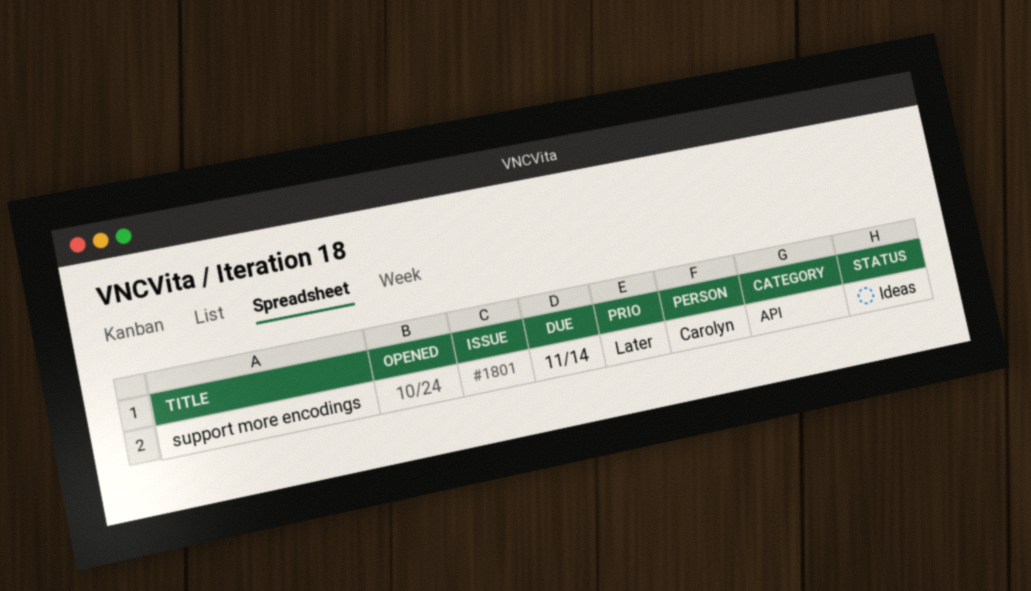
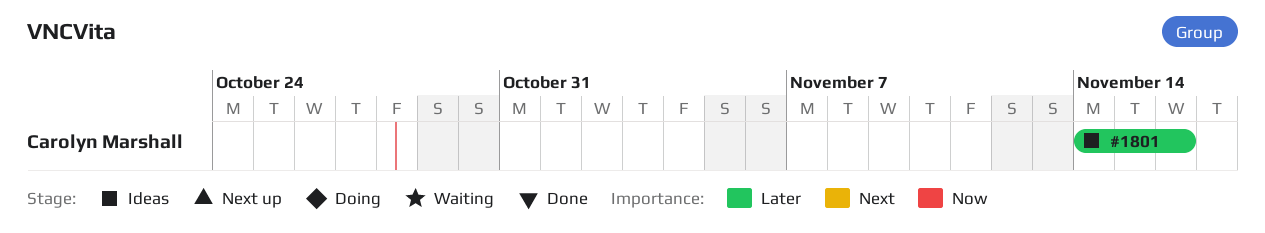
#1801, due: Nov 14 -> Nov 16

